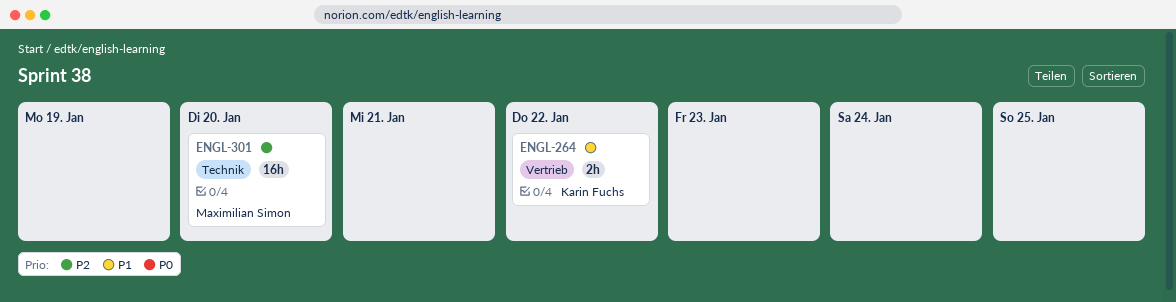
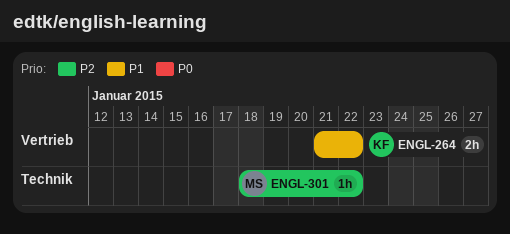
ENGL-301, estimate: 16h -> 1h
ENGL-301, due: Jan 20 -> Jan 22

